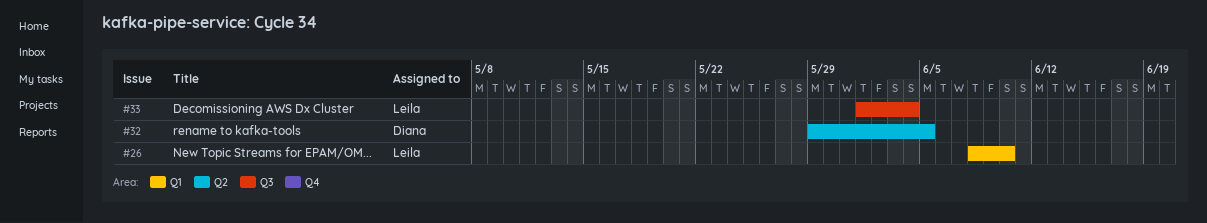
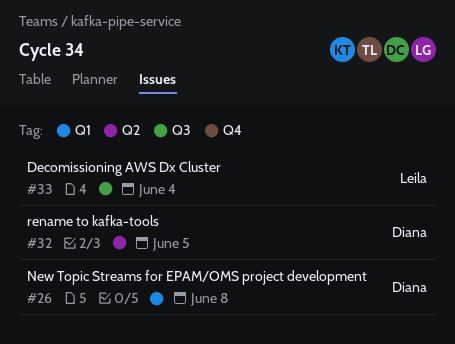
#26, owner: Leila -> Diana
#26, due: Jun 10 -> Jun 8

